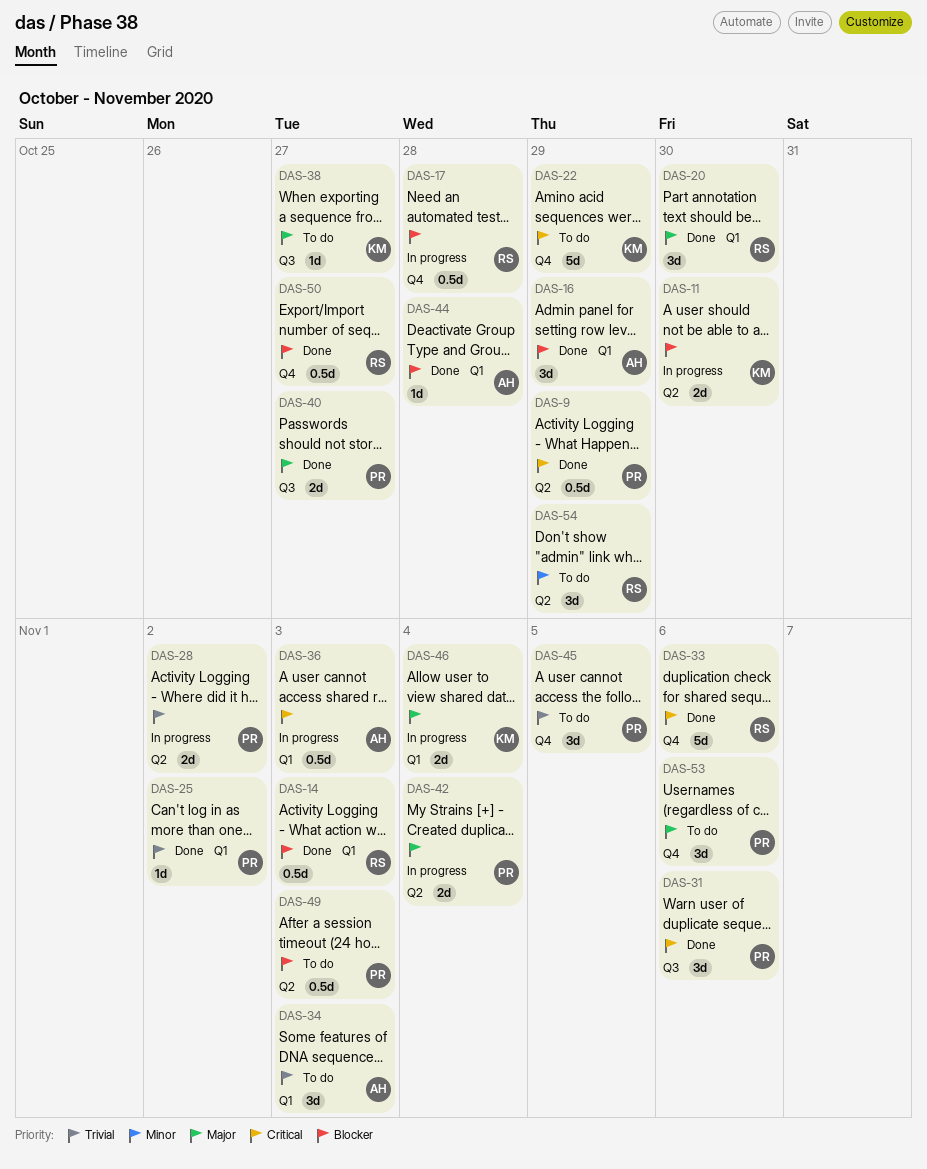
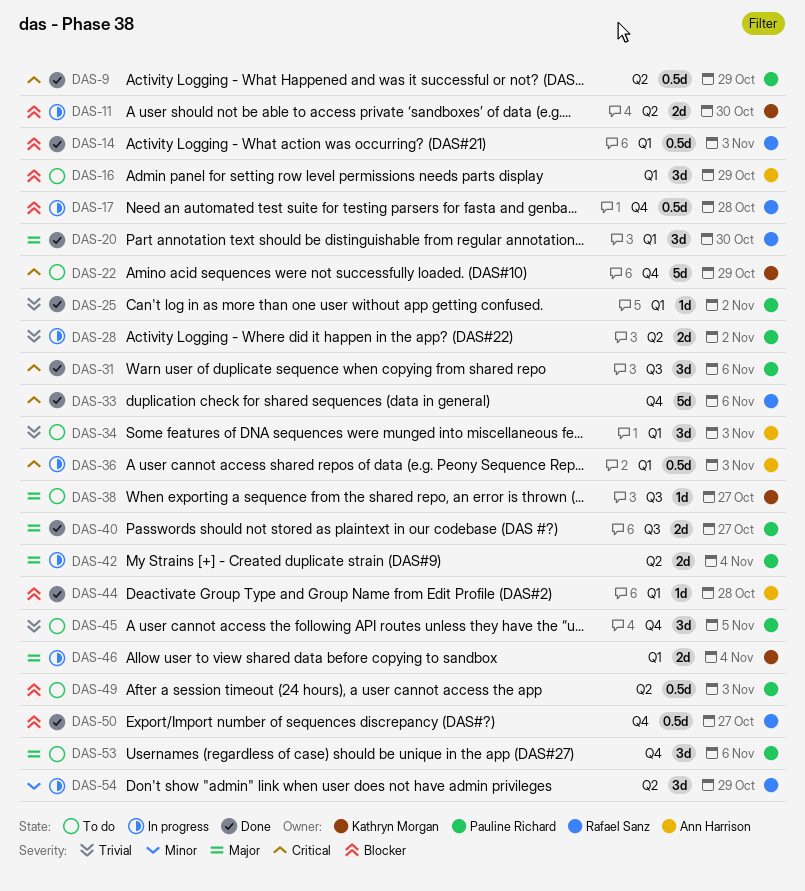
DAS-16, status: Done -> To do
DAS-54, status: To do -> In progress

